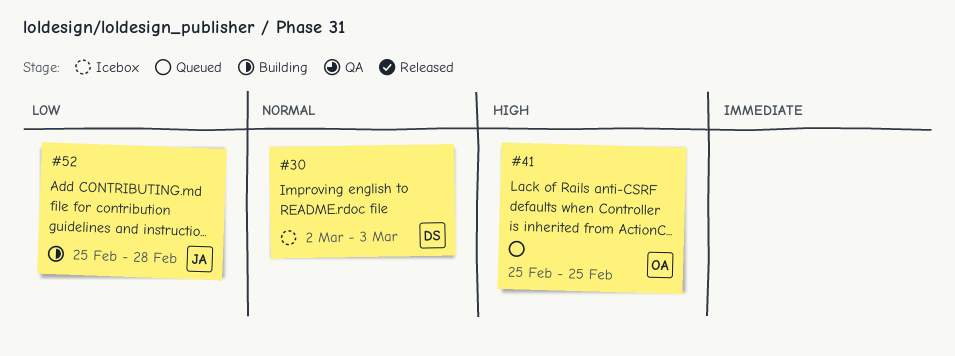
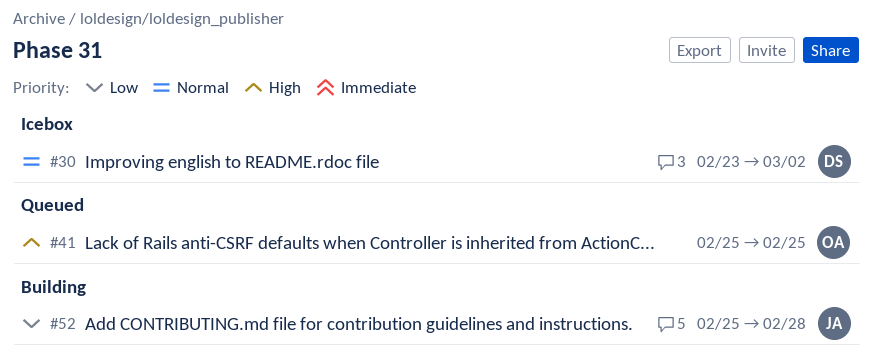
#30, start: Mar 2 -> Feb 23
#30, due: Mar 3 -> Mar 2

